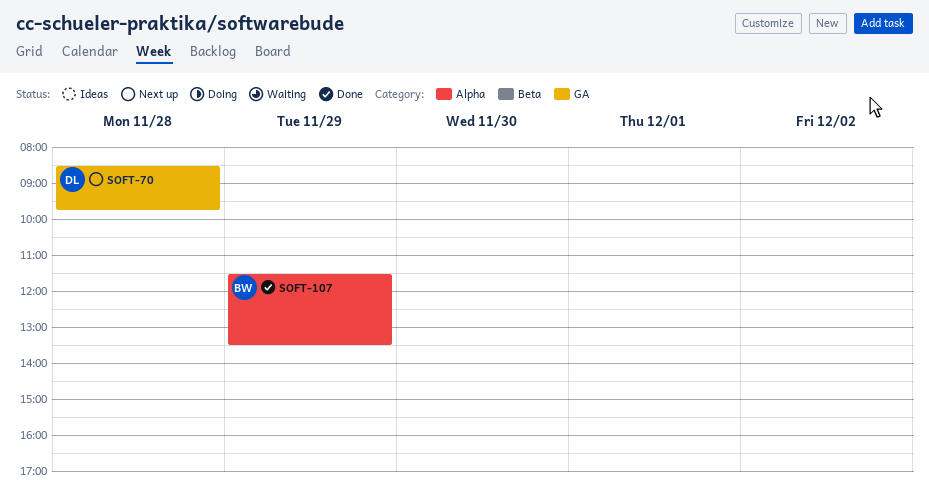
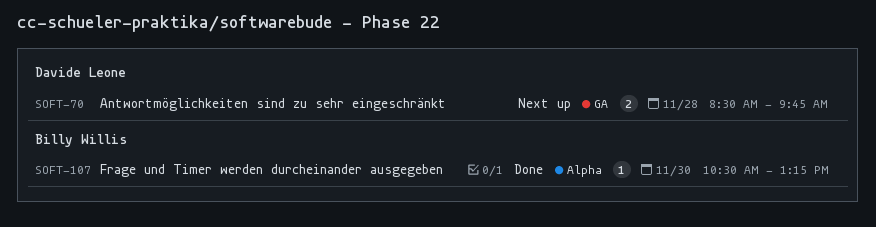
SOFT-107, day: Nov 29 -> Nov 30
SOFT-107, begins: 11:30 -> 10:30
SOFT-107, ends: 13:30 -> 13:15

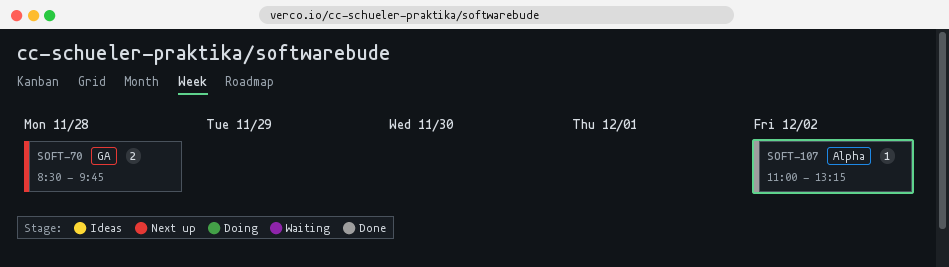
SOFT-107, day: Nov 30 -> Dec 2
SOFT-107, begins: 10:30 -> 11:00

